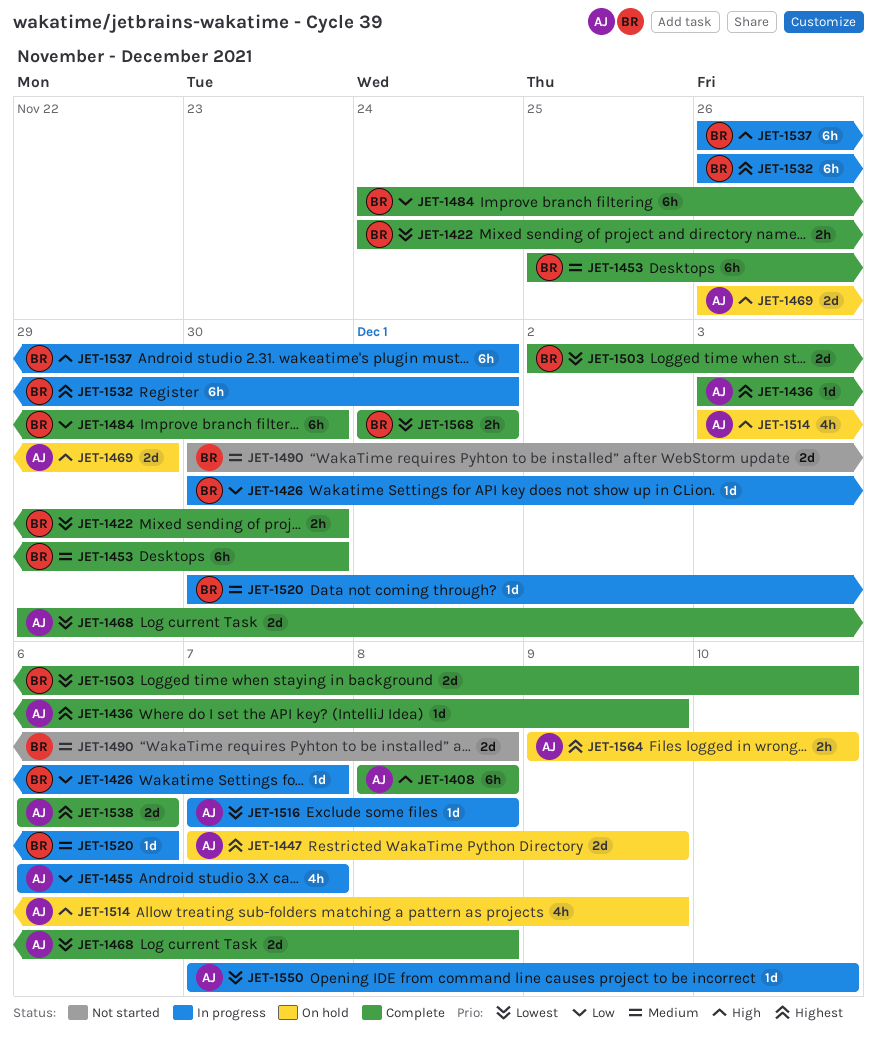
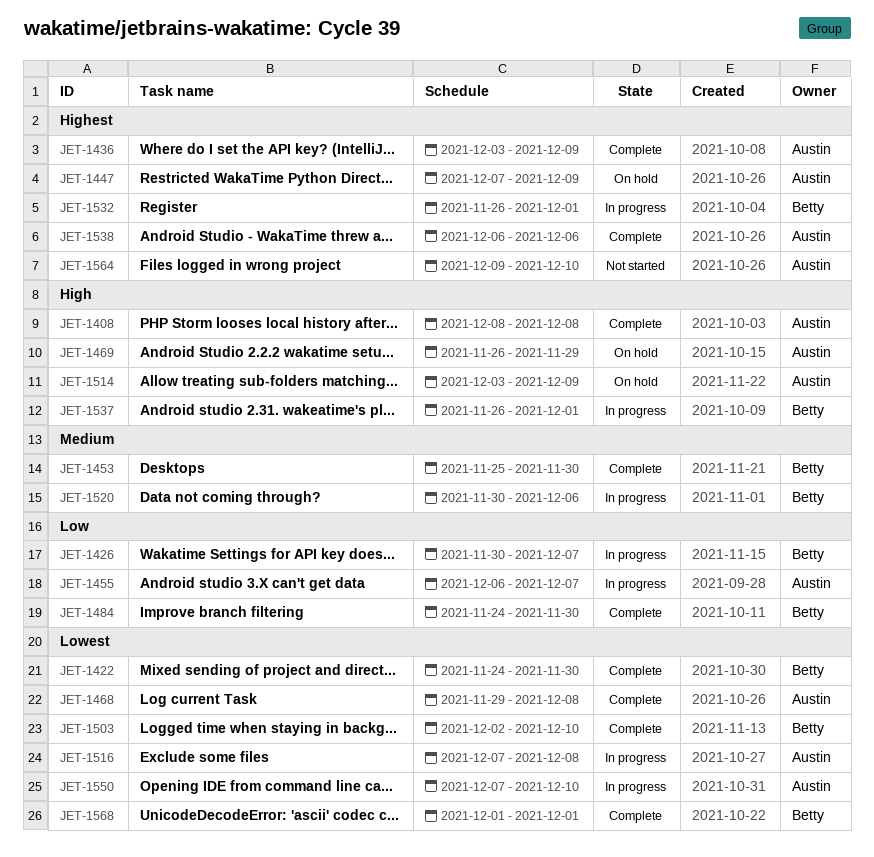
JET-1490: present -> none
JET-1564, status: On hold -> Not started

